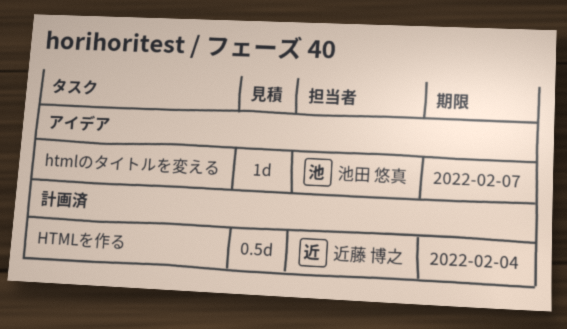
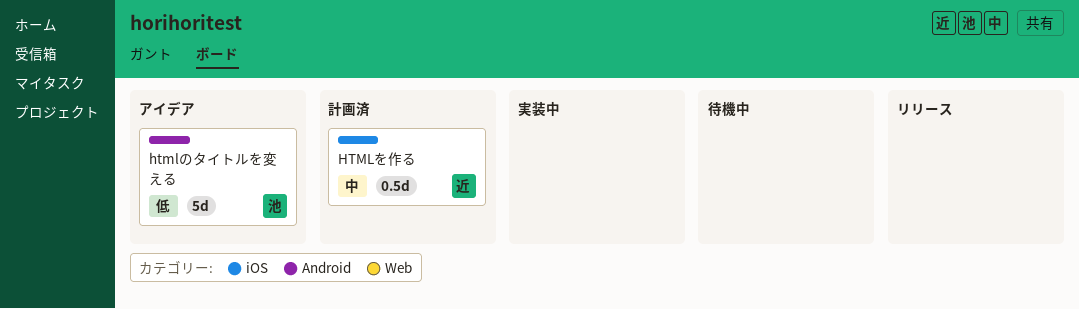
htmlのタイトルを変える, estimate: 1d -> 5d

